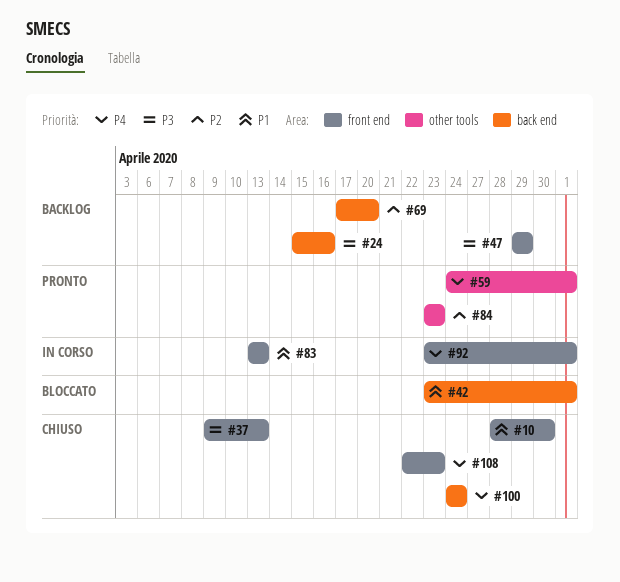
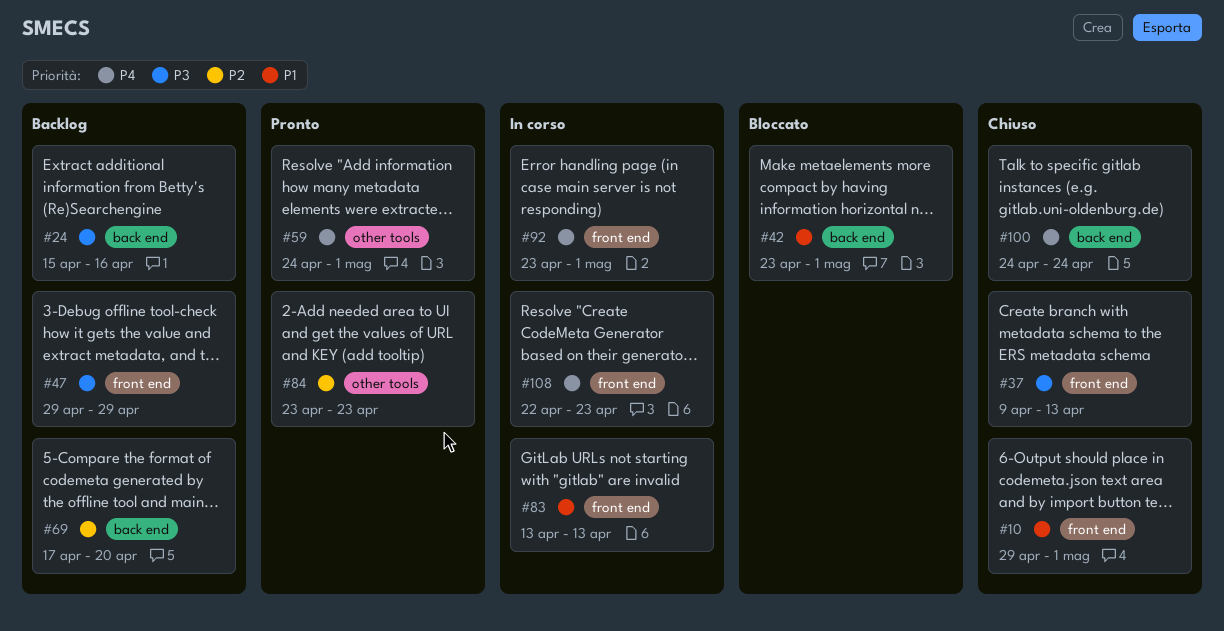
#10, start: Apr 28 -> Apr 29
#10, due: Apr 30 -> May 1
#108, status: Chiuso -> In corso

